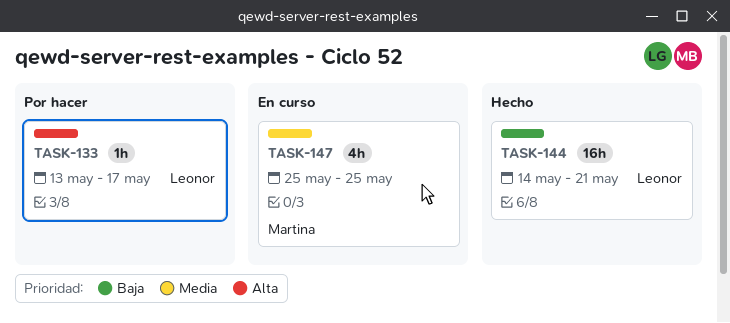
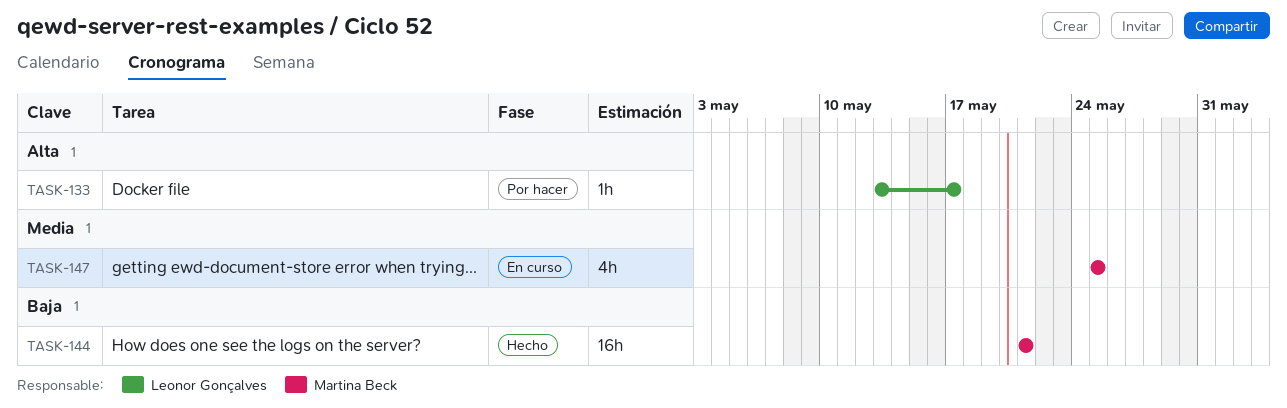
TASK-144, owner: Leonor Gonçalves -> Martina Beck
TASK-144, start: May 14 -> May 21

